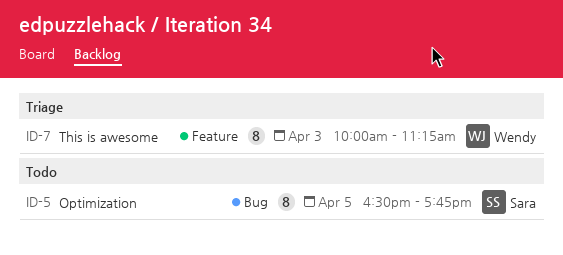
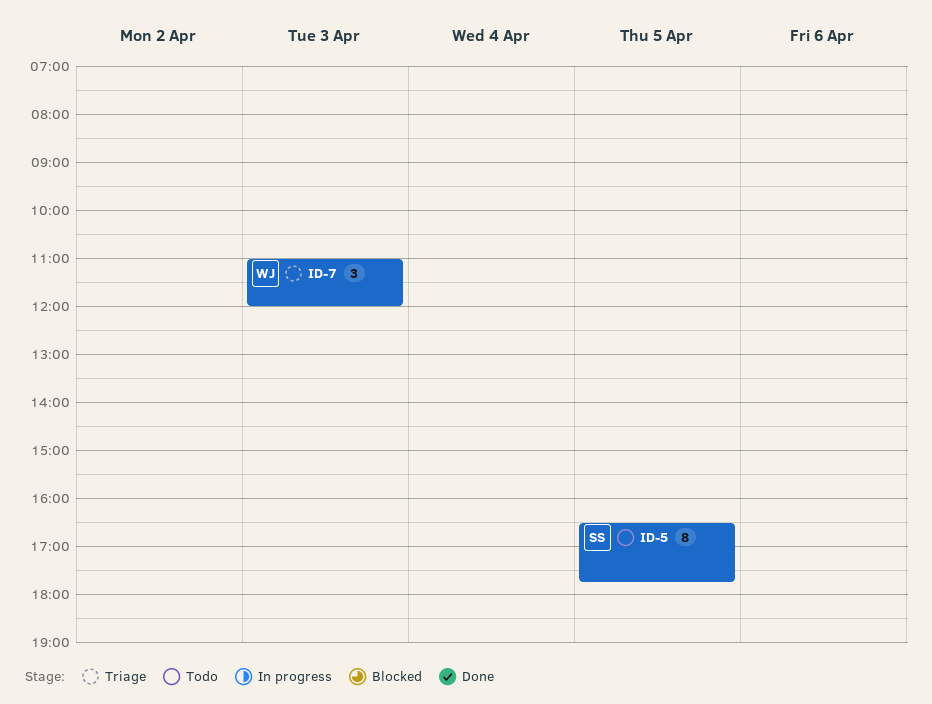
ID-7, estimate: 8 -> 3
ID-7, begins: 10:00 -> 11:00
ID-7, ends: 11:15 -> 12:00

